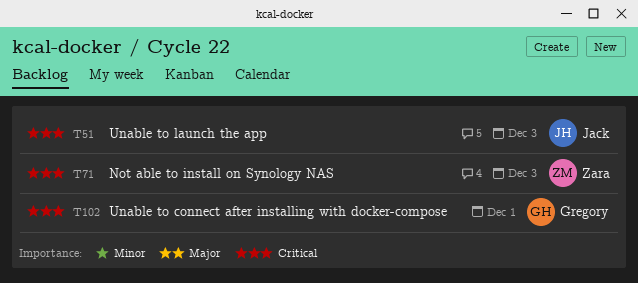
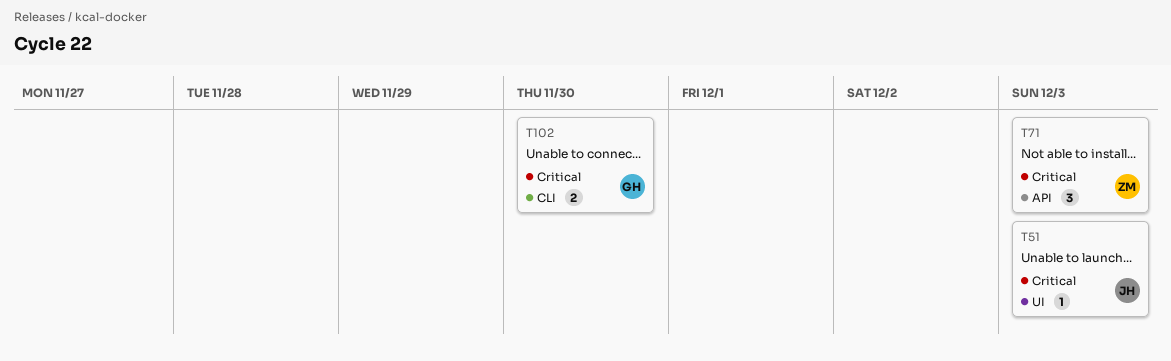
T102, due: Dec 1 -> Nov 30

